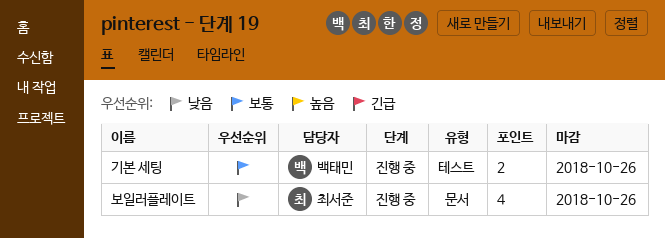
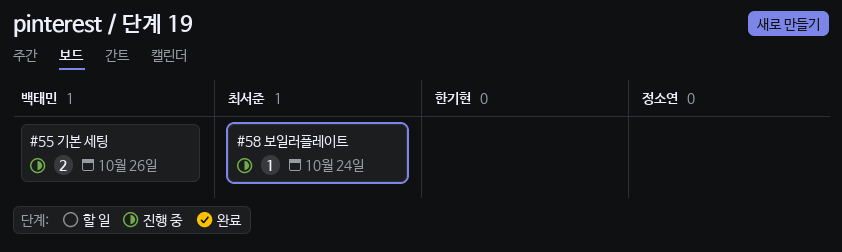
보일러플레이트, estimate: 4 -> 1
보일러플레이트, due: Oct 26 -> Oct 24

